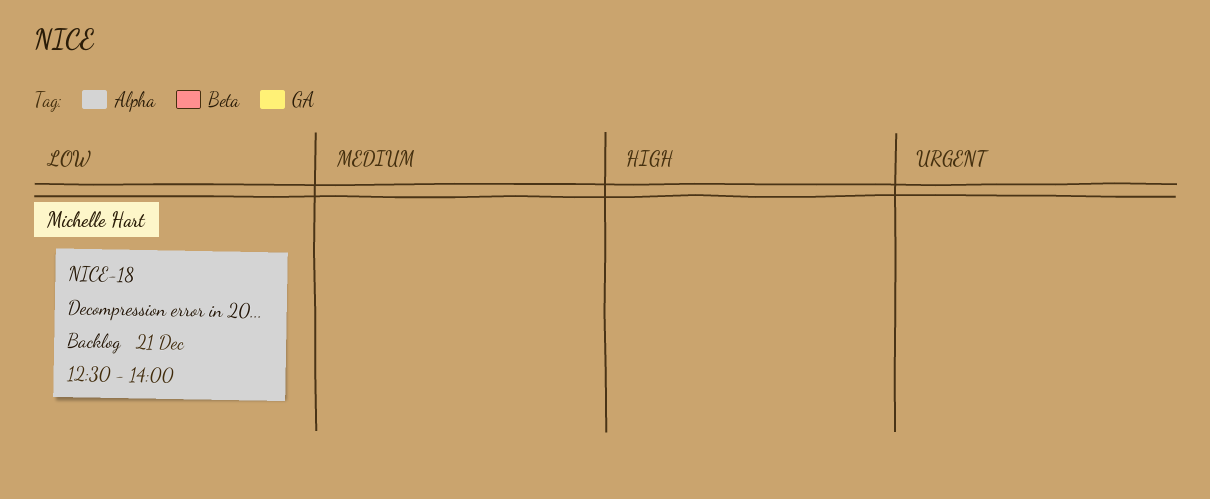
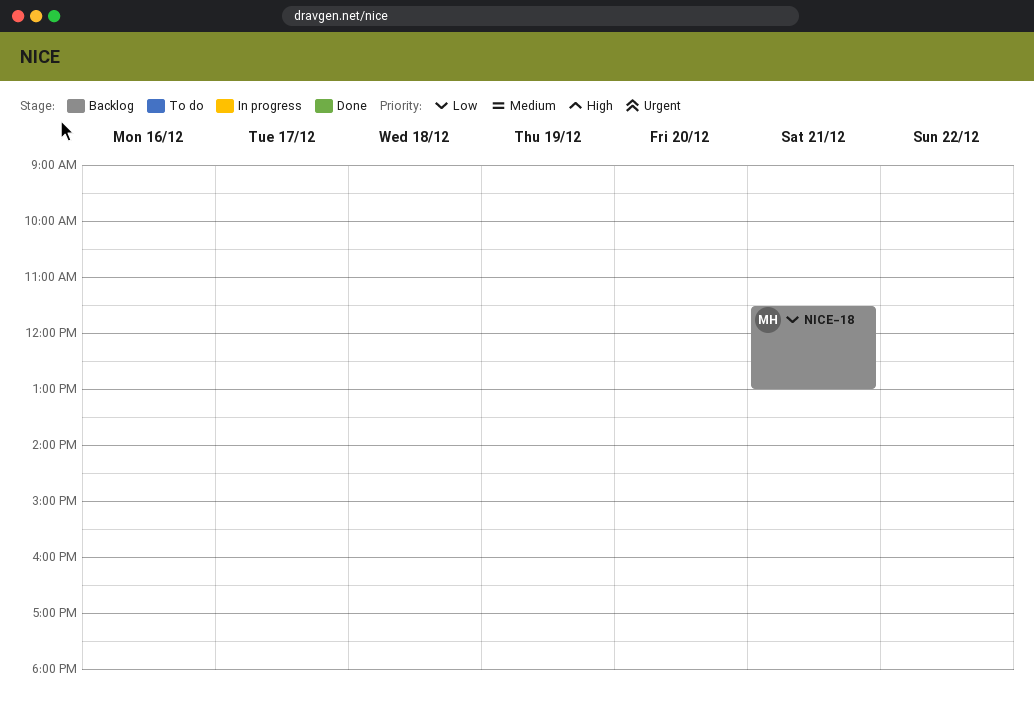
NICE-18, begins: 12:30 -> 11:30
NICE-18, ends: 14:00 -> 13:00

